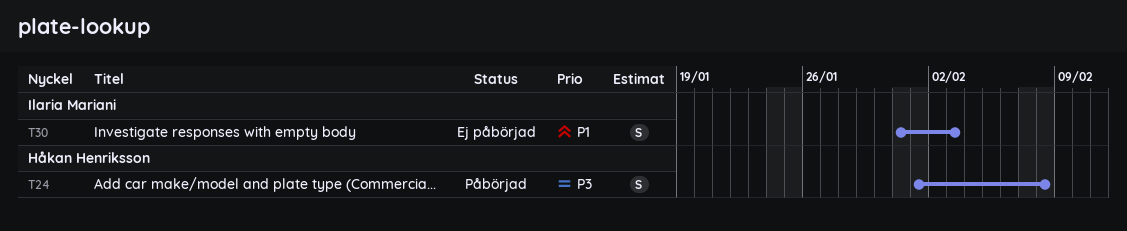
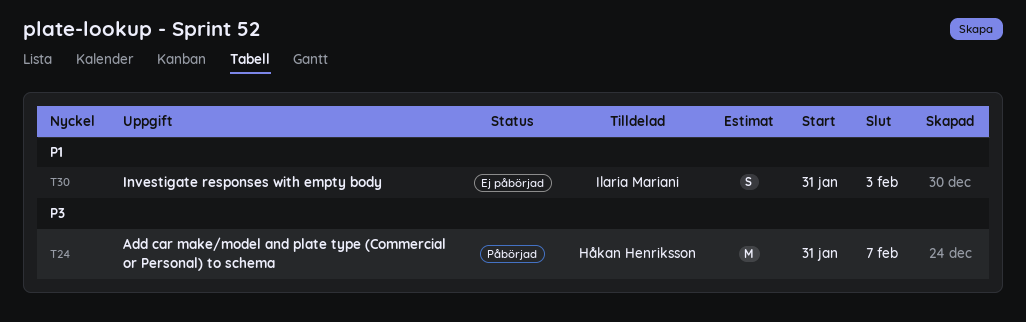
T24, estimate: S -> M
T24, start: Feb 1 -> Jan 31
T24, due: Feb 8 -> Feb 7

